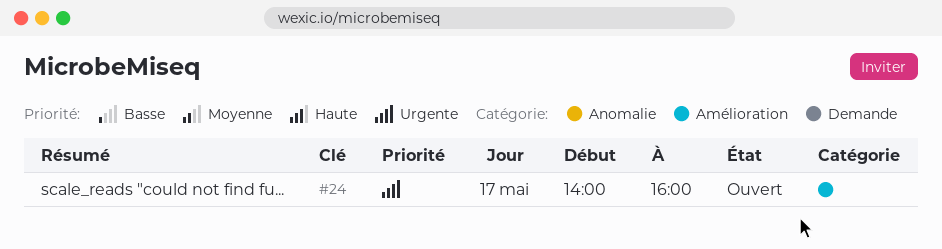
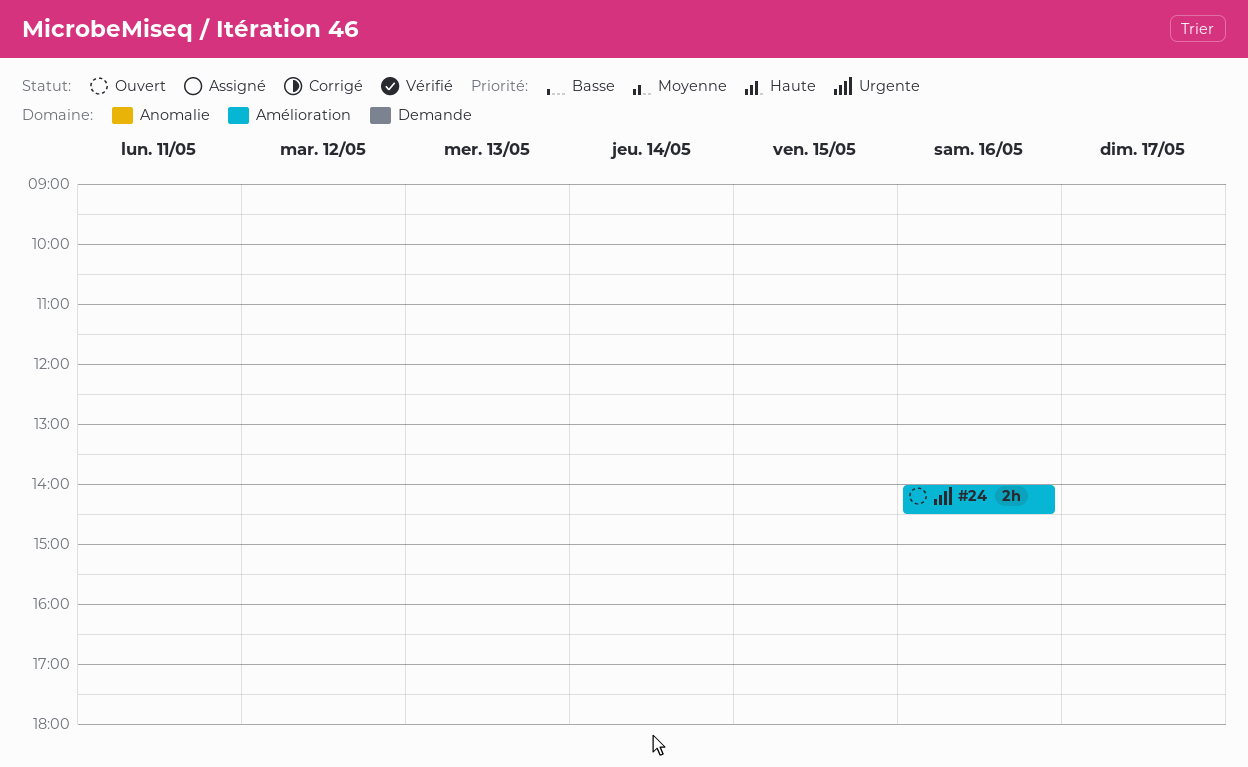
#24, day: May 17 -> May 16
#24, ends: 16:00 -> 14:30

